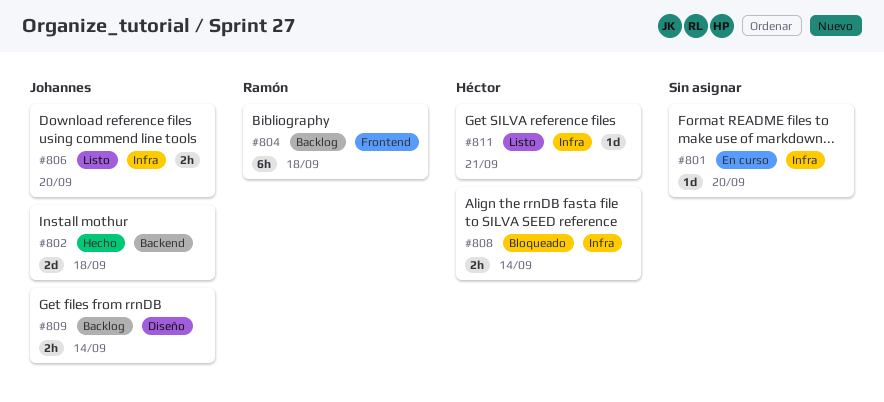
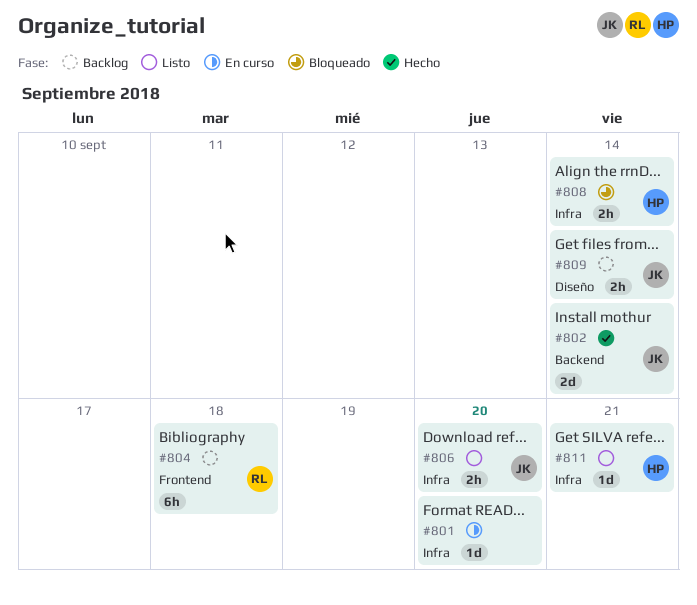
#802, due: Sep 18 -> Sep 14

